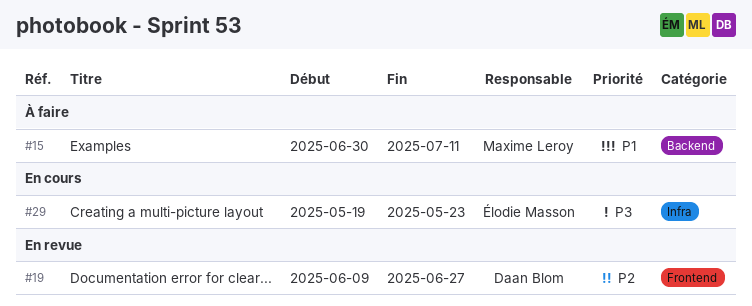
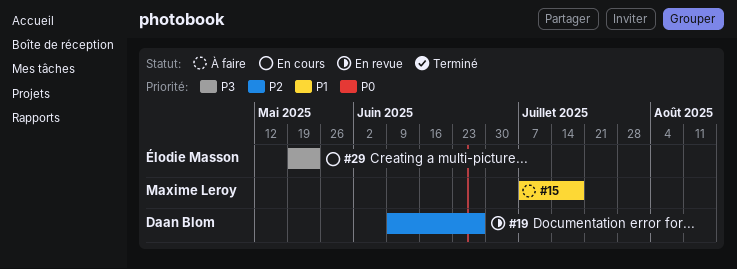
#15, start: Jun 30 -> Jul 7
#15, due: Jul 11 -> Jul 18

